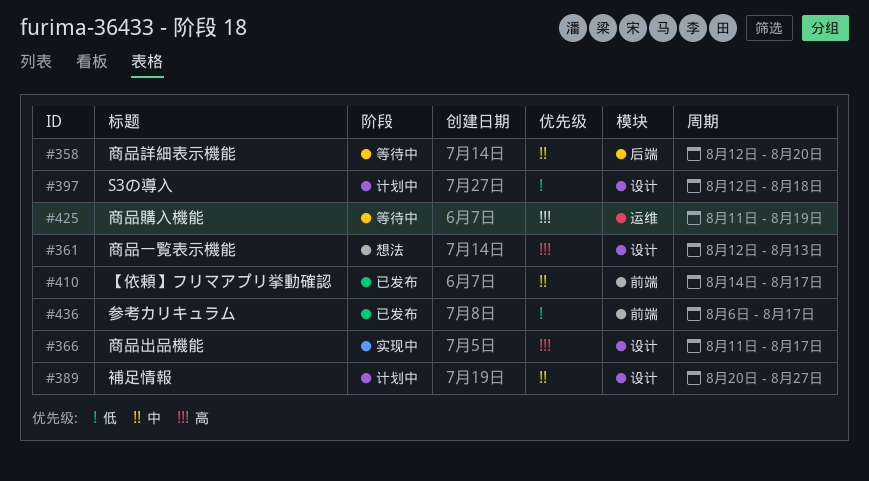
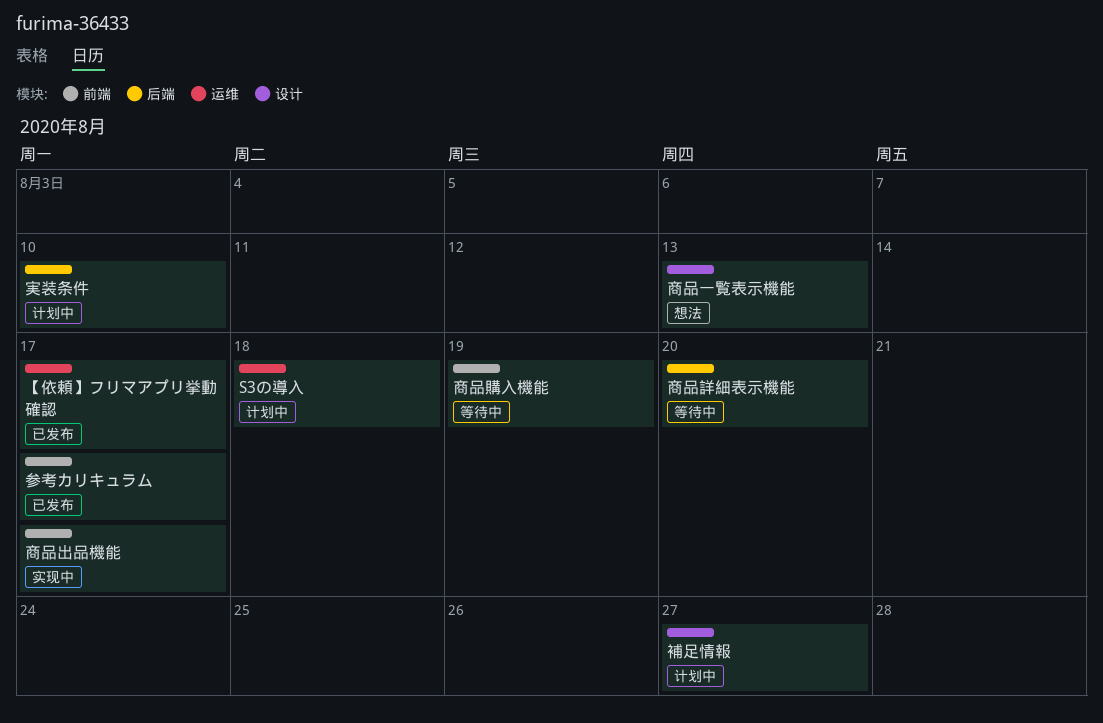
S3の導入, label: 设计 -> 运维
【依頼】フリマアプリ挙動確認, label: 前端 -> 运维
商品出品機能, label: 设计 -> 前端
商品購入機能, label: 运维 -> 前端
実装条件: none -> present

